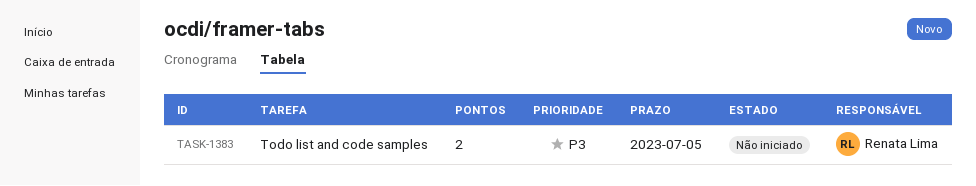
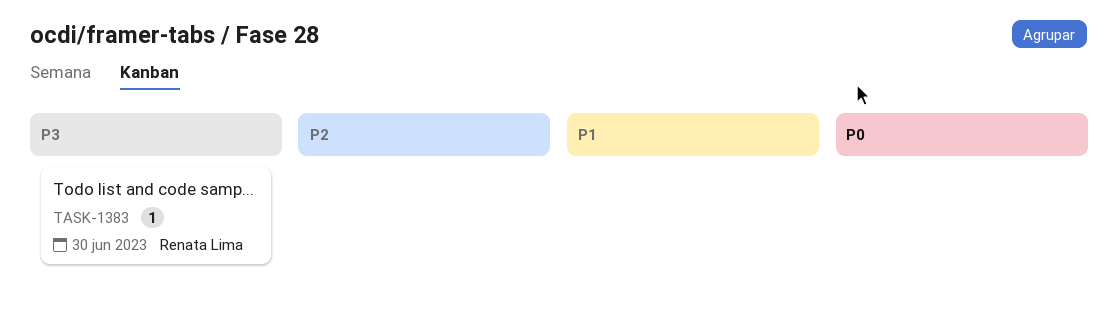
TASK-1383, estimate: 2 -> 1
TASK-1383, due: Jul 5 -> Jun 30

